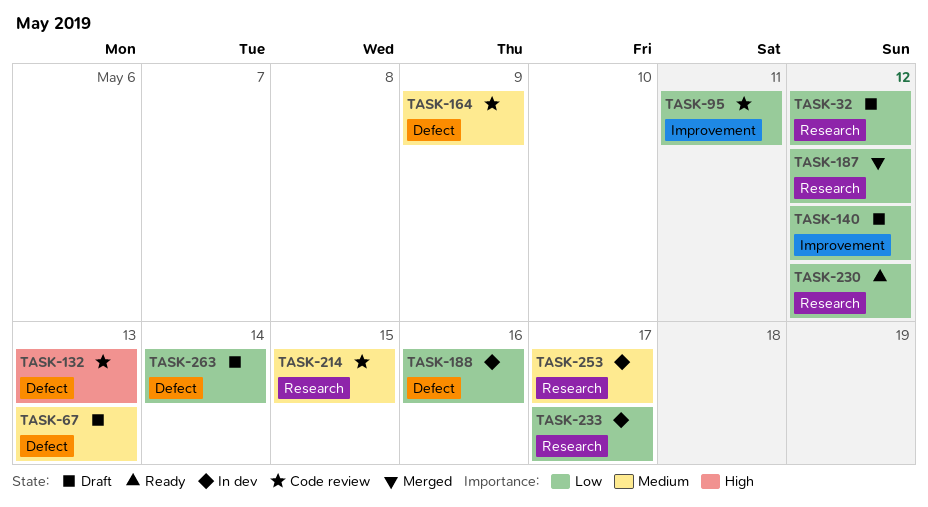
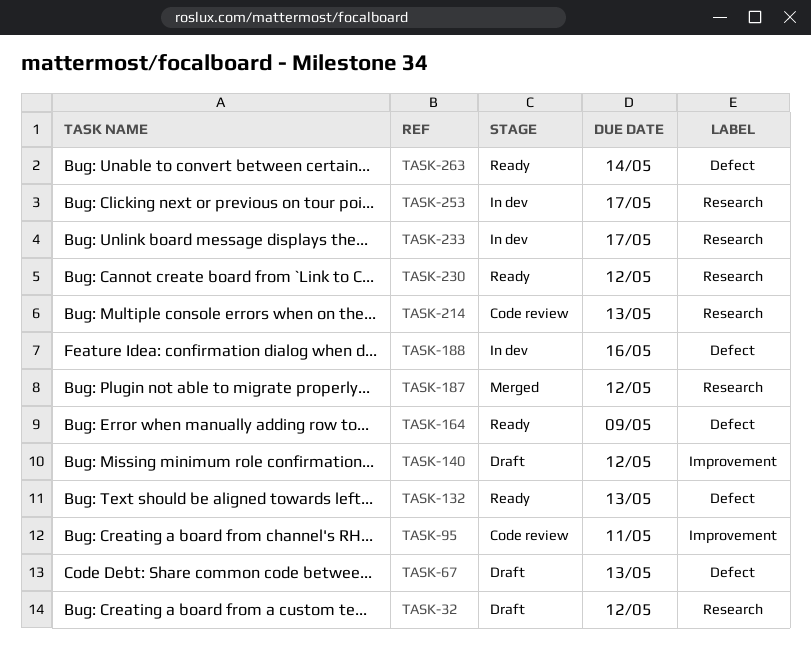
TASK-132, status: Code review -> Ready
TASK-164, status: Code review -> Ready
TASK-214, due: May 15 -> May 13
TASK-263, status: Draft -> Ready

